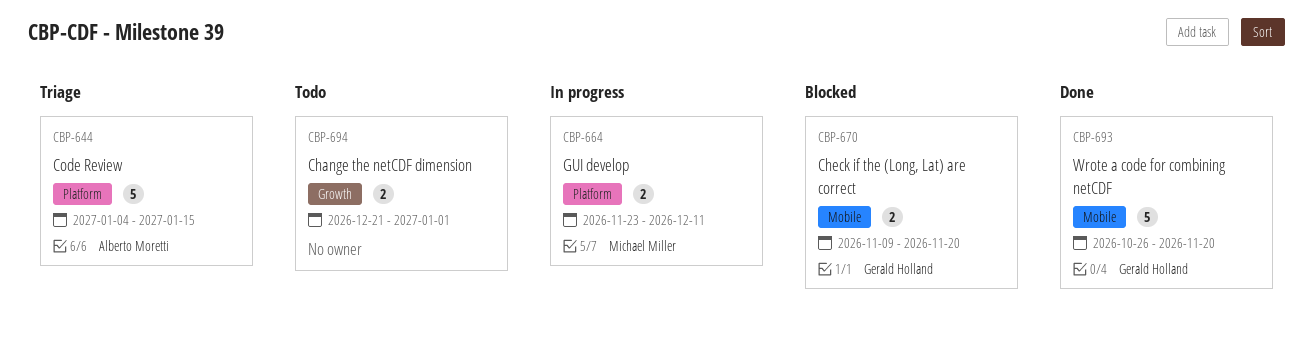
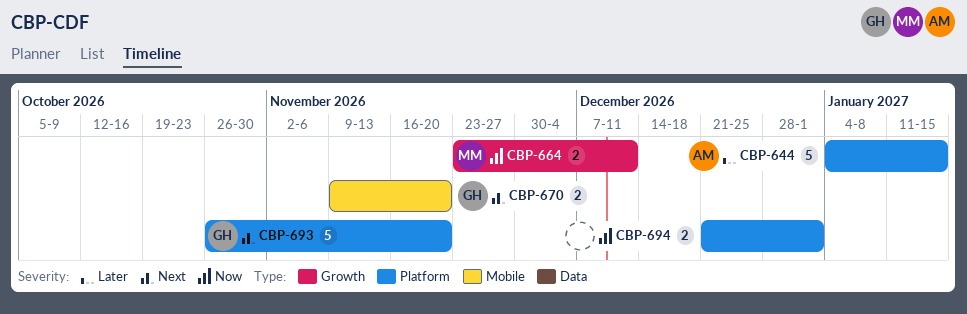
CBP-664, label: Platform -> Growth
CBP-693, label: Mobile -> Platform
CBP-694, label: Growth -> Platform

